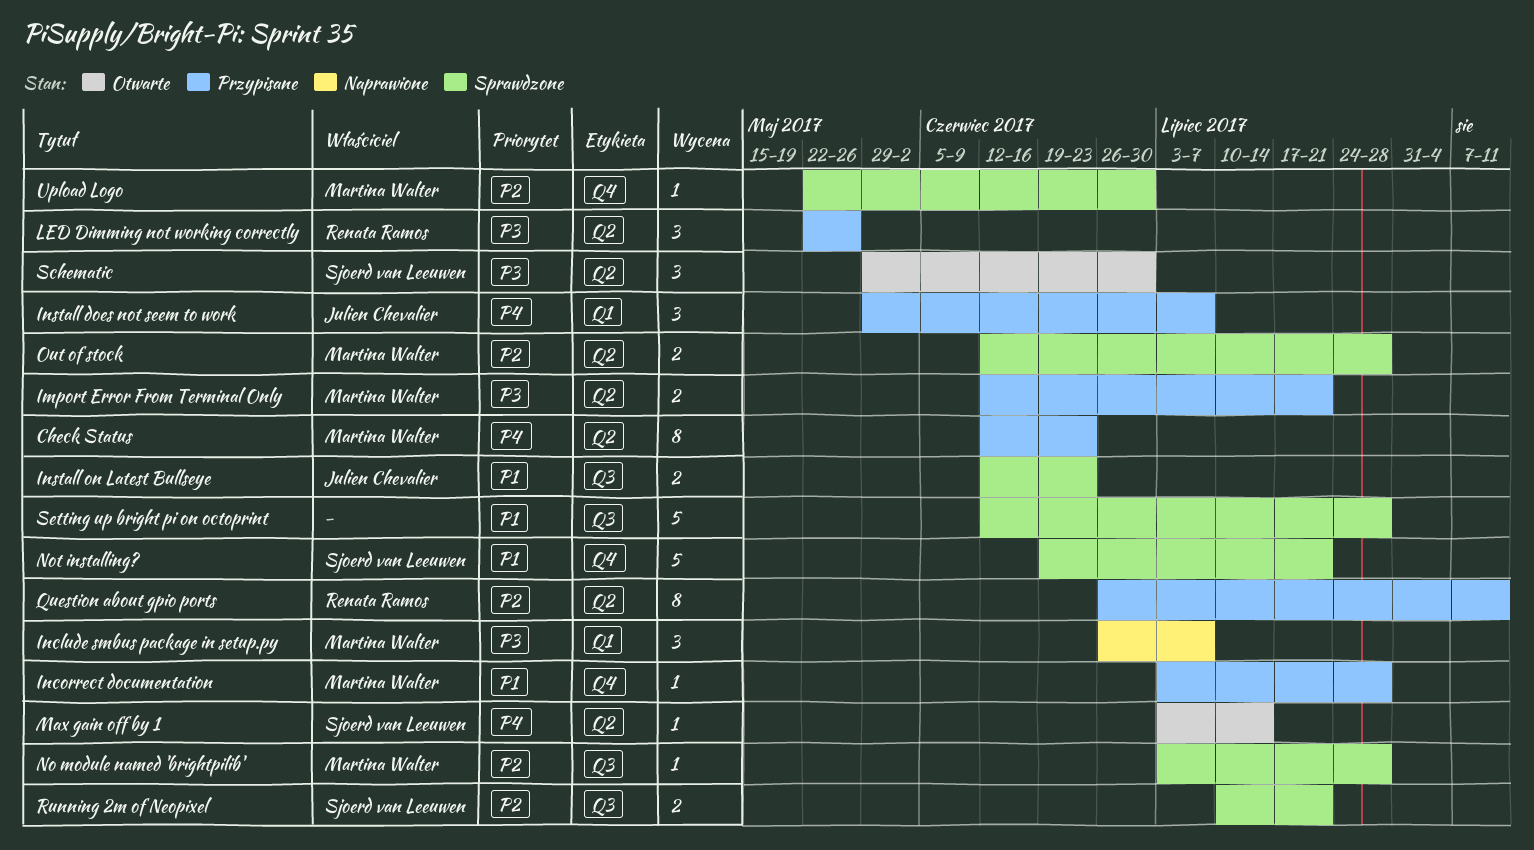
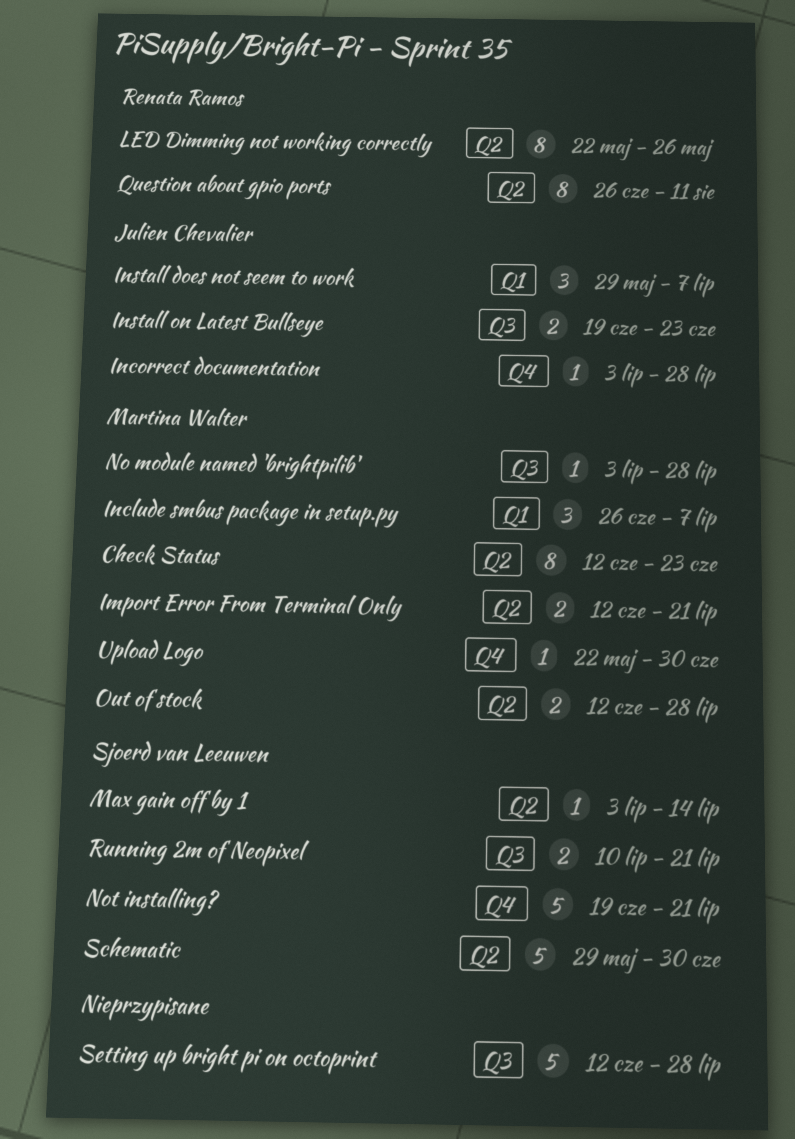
Incorrect documentation, owner: Martina Walter -> Julien Chevalier
Install on Latest Bullseye, start: Jun 12 -> Jun 19
LED Dimming not working correctly, estimate: 3 -> 8
Schematic, estimate: 3 -> 5

